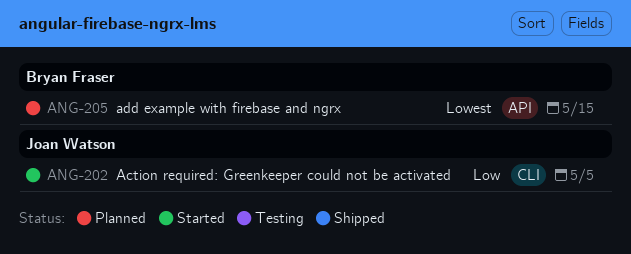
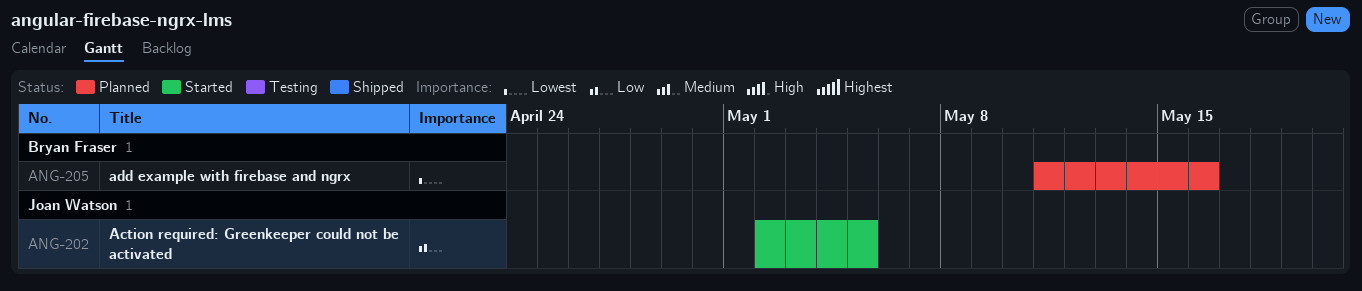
ANG-205, due: May 15 -> May 16

